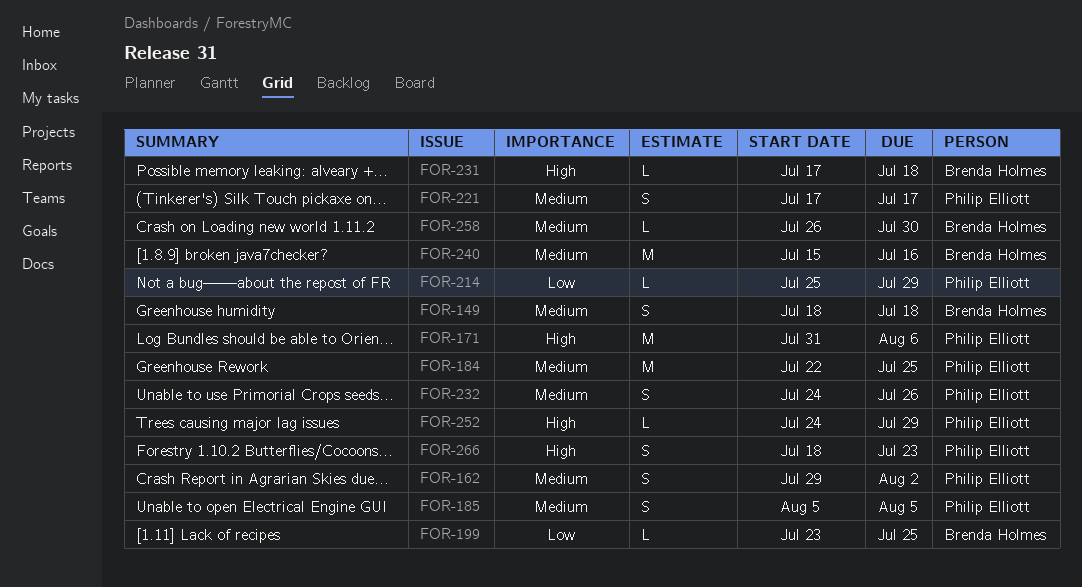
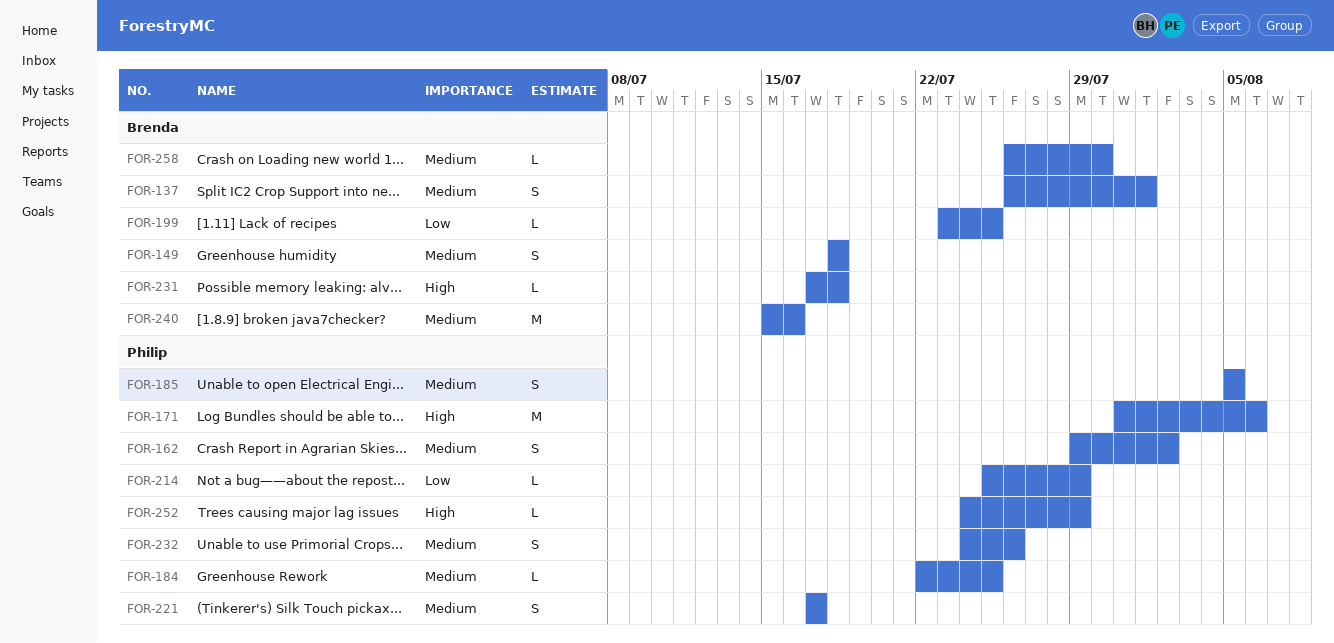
FOR-137: none -> present
FOR-184, estimate: M -> L
FOR-266: present -> none

